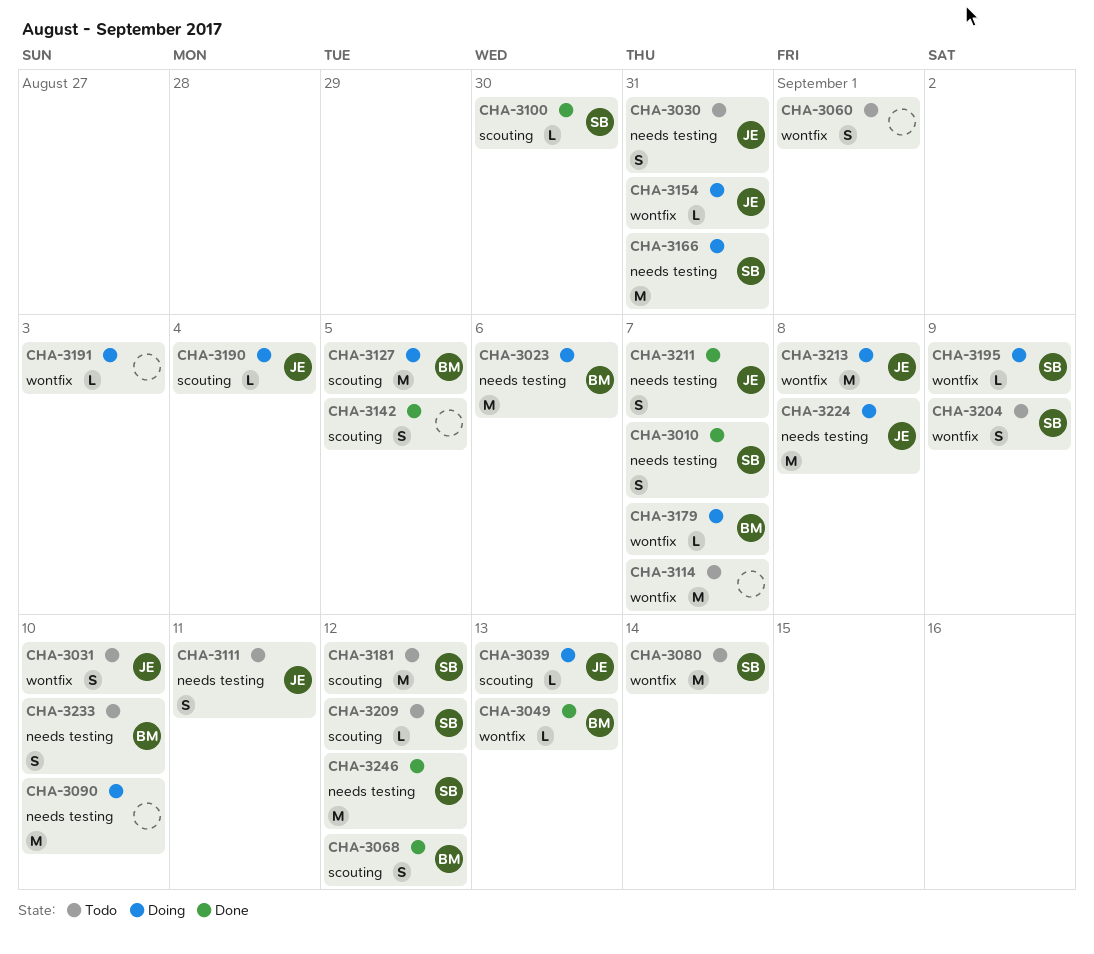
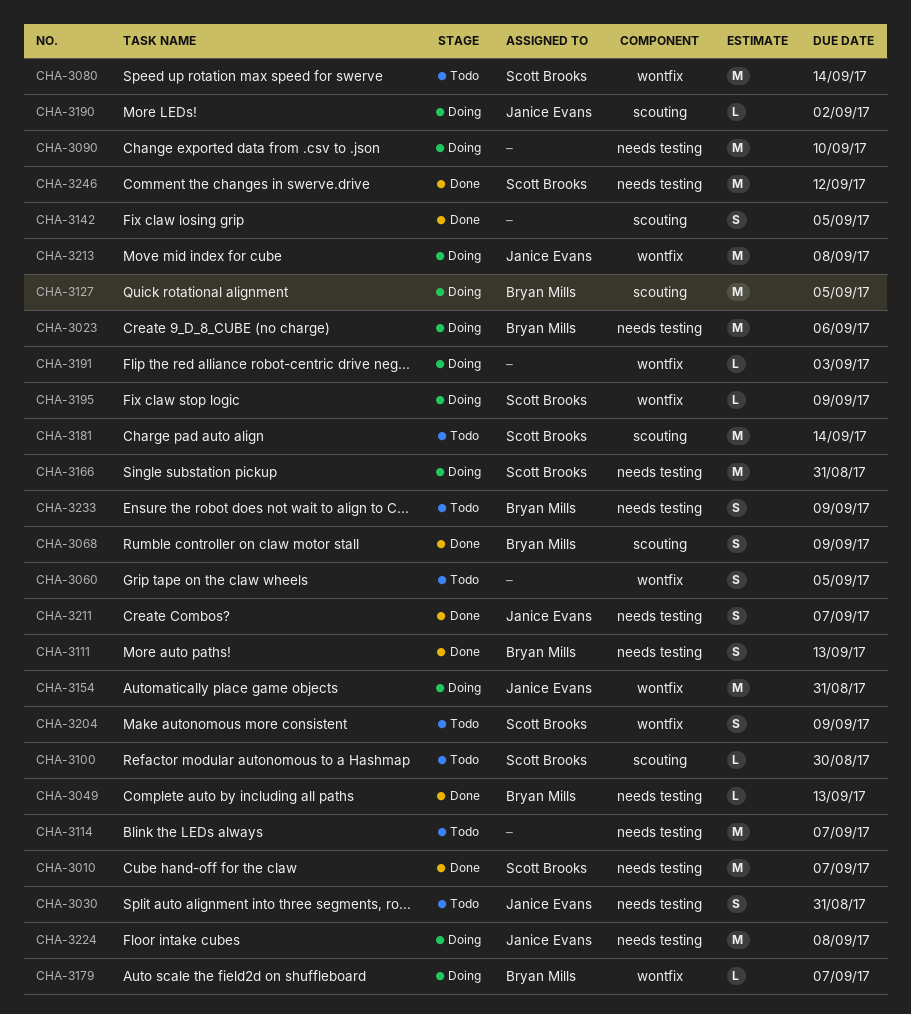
CHA-3010, estimate: S -> M
CHA-3031: present -> none
CHA-3039: present -> none
CHA-3049, label: wontfix -> needs testing
CHA-3060, due: Sep 1 -> Sep 5
CHA-3068, due: Sep 12 -> Sep 9
CHA-3100, status: Done -> Todo
CHA-3111, status: Todo -> Done
CHA-3111, owner: Janice Evans -> Bryan Mills
CHA-3111, due: Sep 11 -> Sep 13
CHA-3114, label: wontfix -> needs testing
CHA-3154, estimate: L -> M
CHA-3181, due: Sep 12 -> Sep 14
CHA-3190, due: Sep 4 -> Sep 2
CHA-3209: present -> none
CHA-3233, due: Sep 10 -> Sep 9

